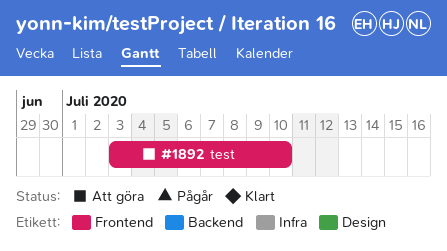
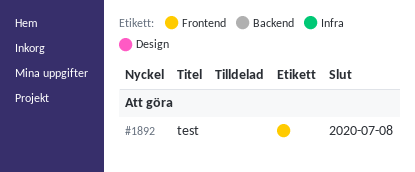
#1892, due: Jul 10 -> Jul 8

